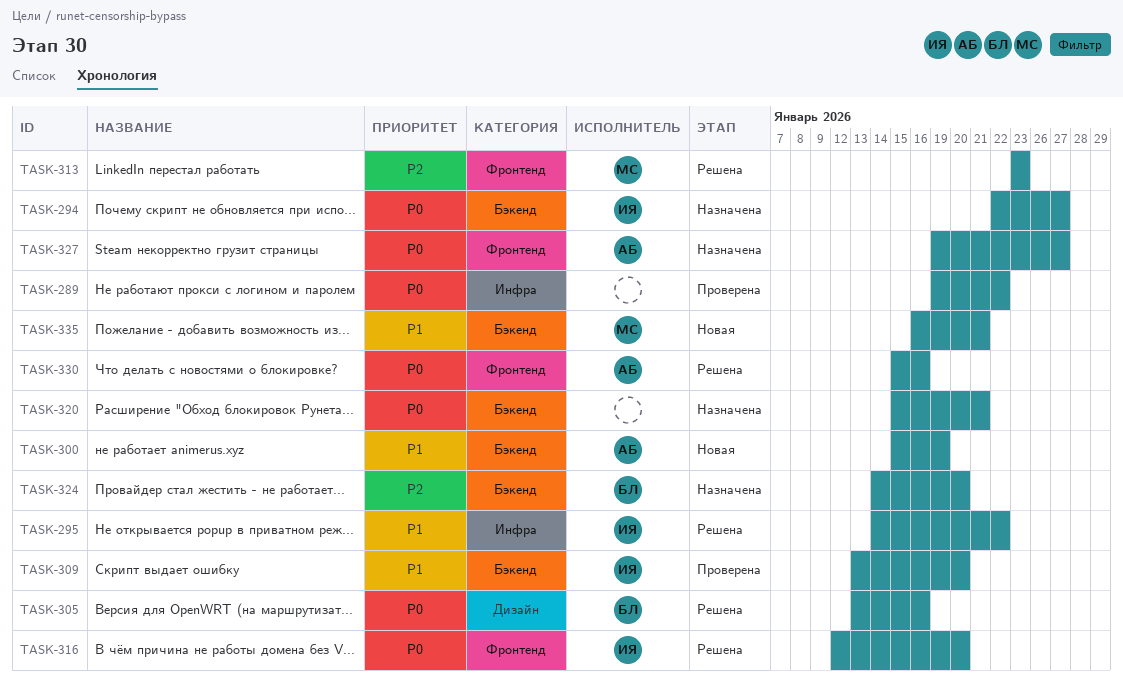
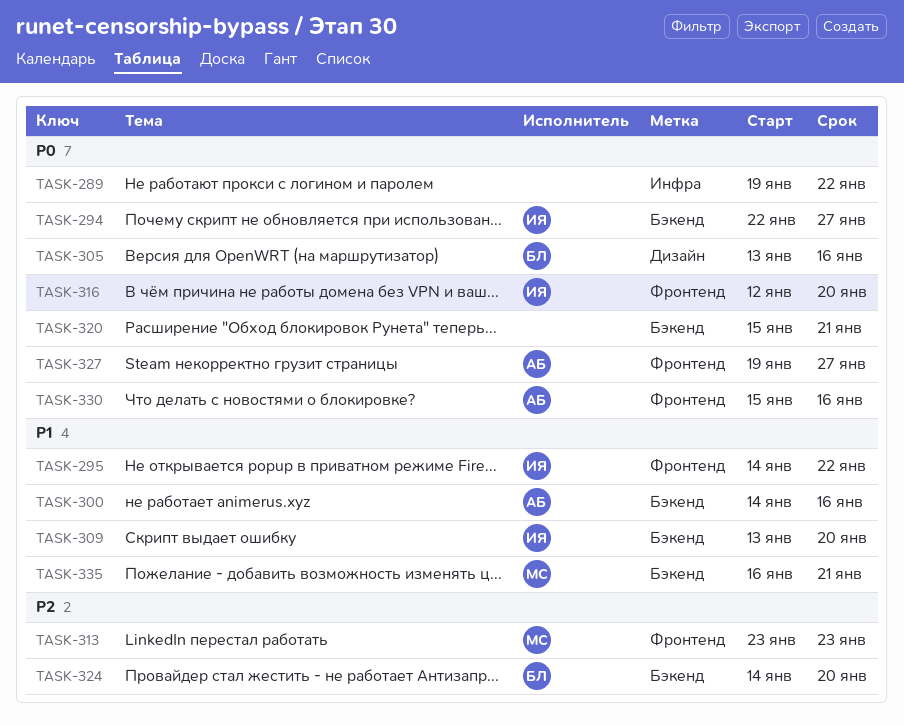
TASK-295, label: Инфра -> Фронтенд
TASK-300, start: Jan 15 -> Jan 14
TASK-300, due: Jan 19 -> Jan 16

